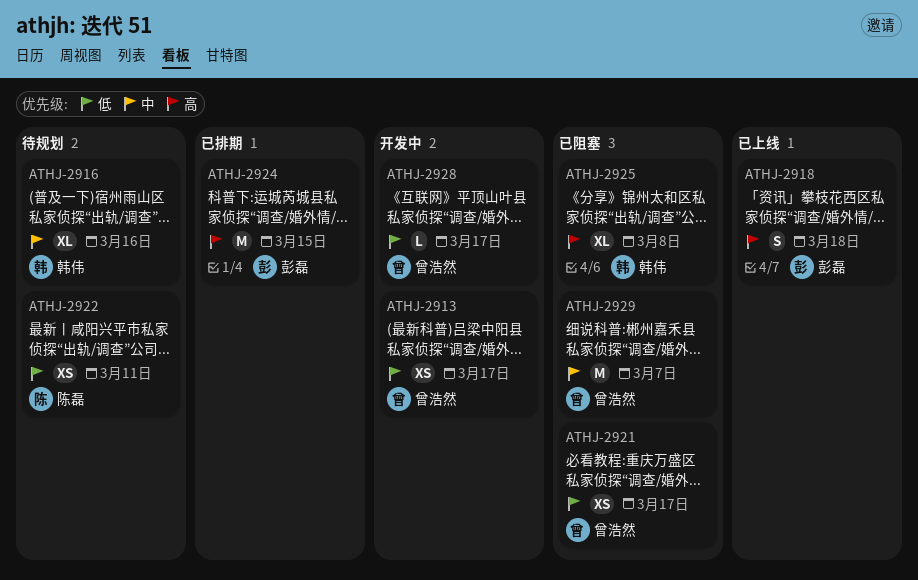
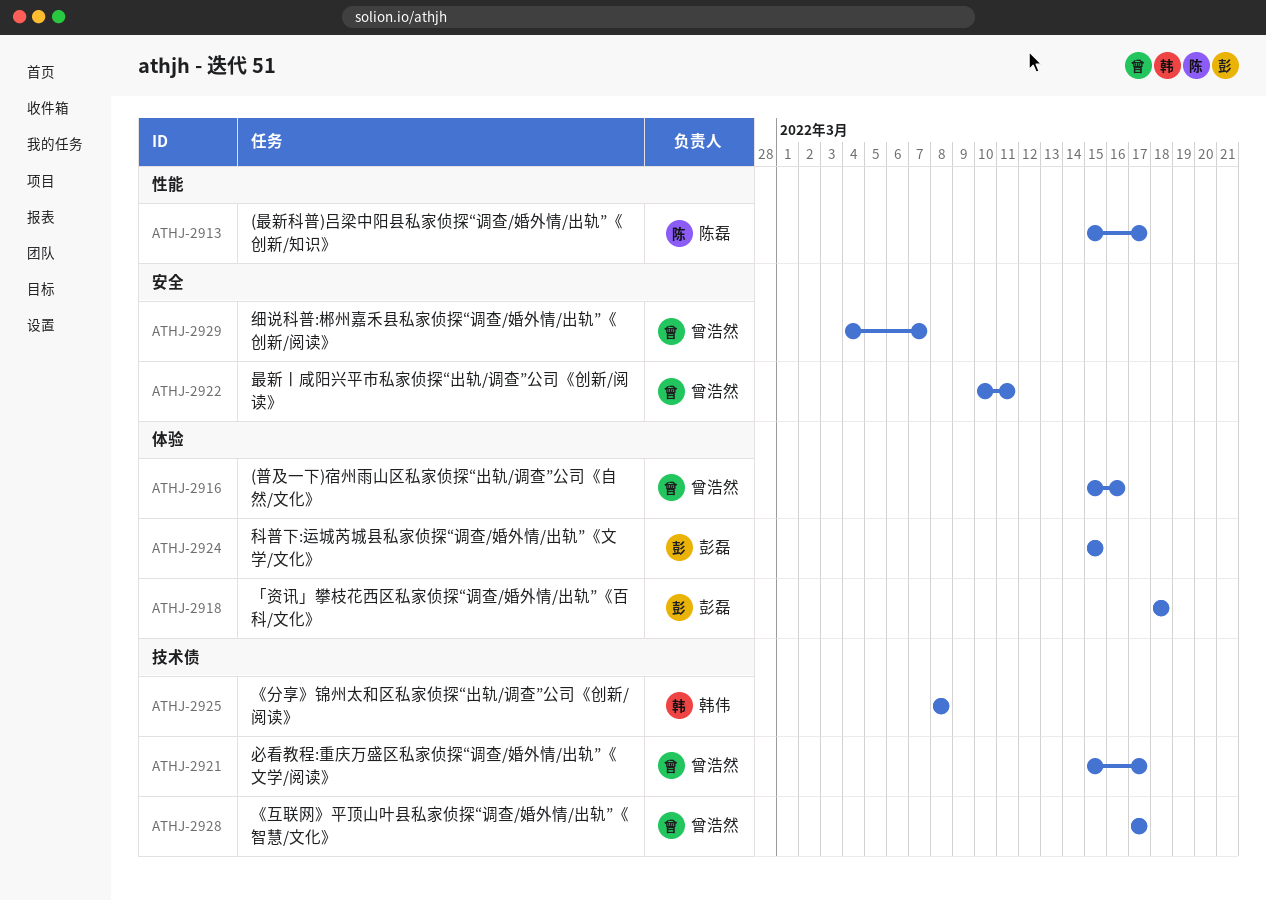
ATHJ-2913, owner: 曾浩然 -> 陈磊
ATHJ-2916, owner: 韩伟 -> 曾浩然
ATHJ-2922, owner: 陈磊 -> 曾浩然

